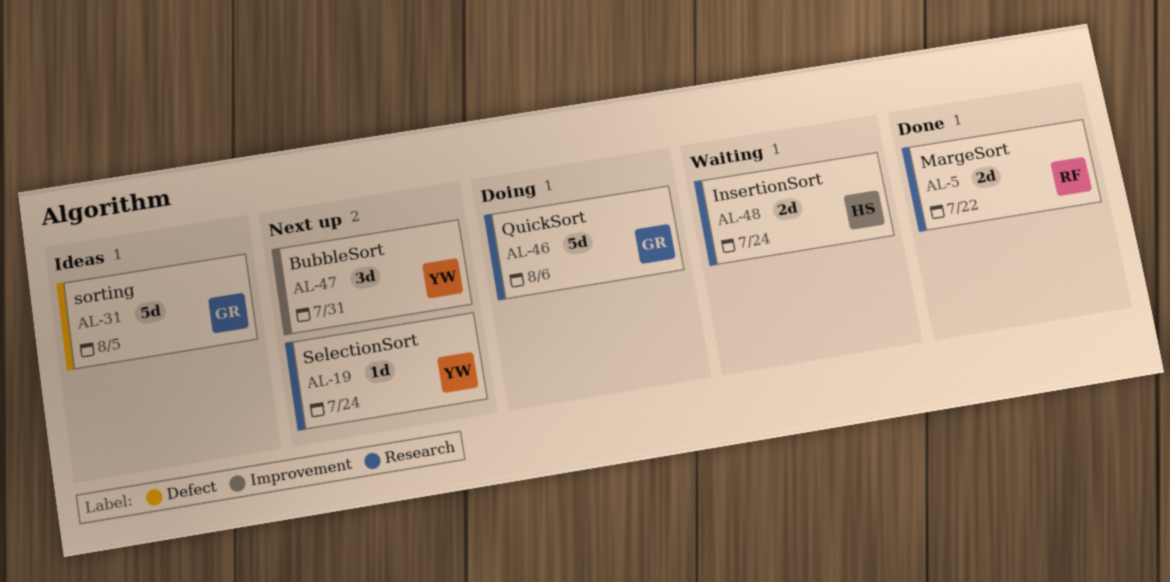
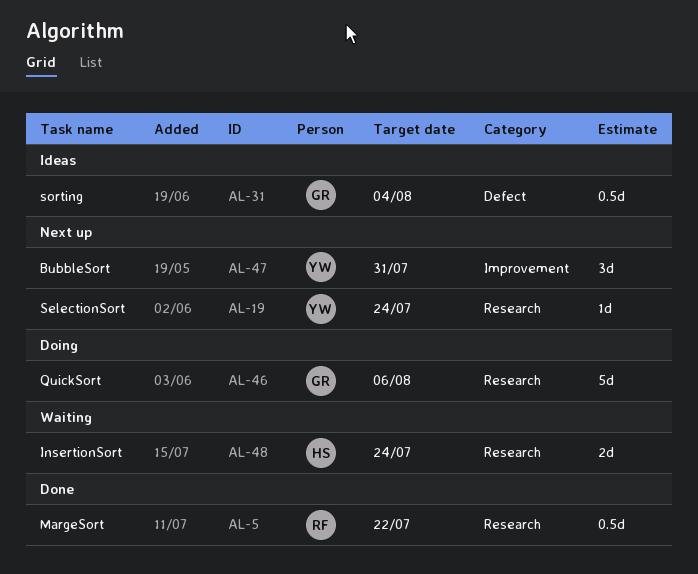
AL-5, estimate: 2d -> 0.5d
AL-31, estimate: 5d -> 0.5d
AL-31, due: Aug 5 -> Aug 4

